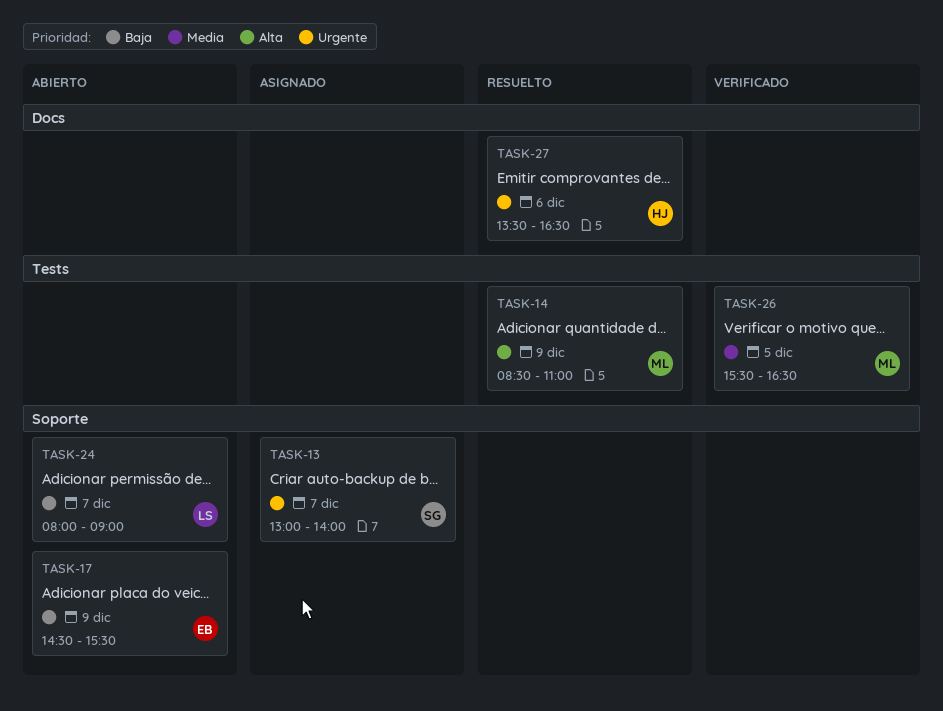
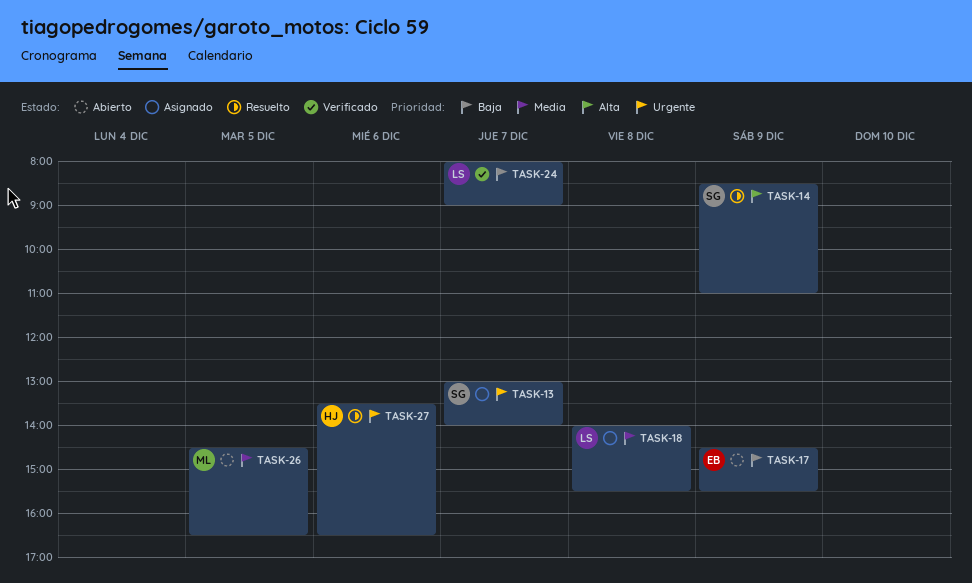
TASK-14, owner: ML -> SG
TASK-18: none -> present
TASK-24, status: Abierto -> Verificado
TASK-26, status: Verificado -> Abierto
TASK-26, begins: 15:30 -> 14:30

